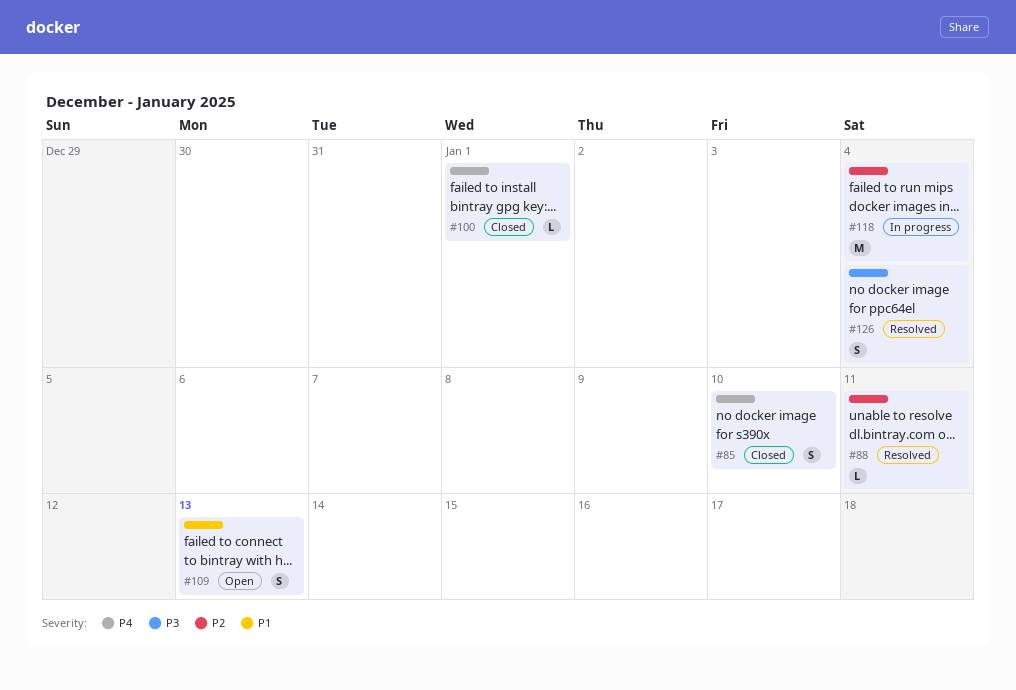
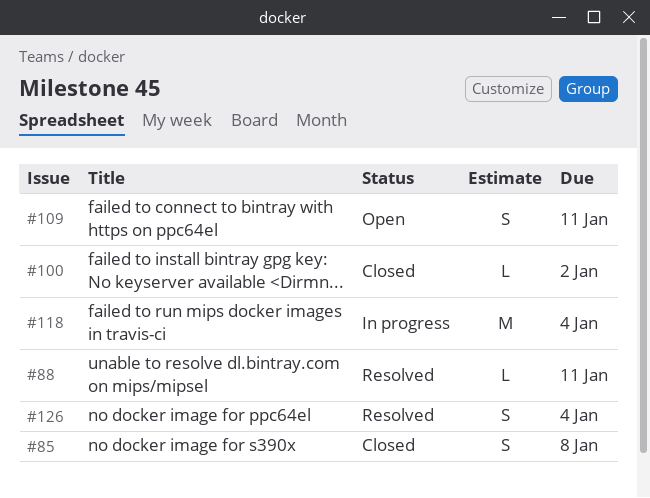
#85, due: Jan 10 -> Jan 8
#100, due: Jan 1 -> Jan 2
#109, due: Jan 13 -> Jan 11

